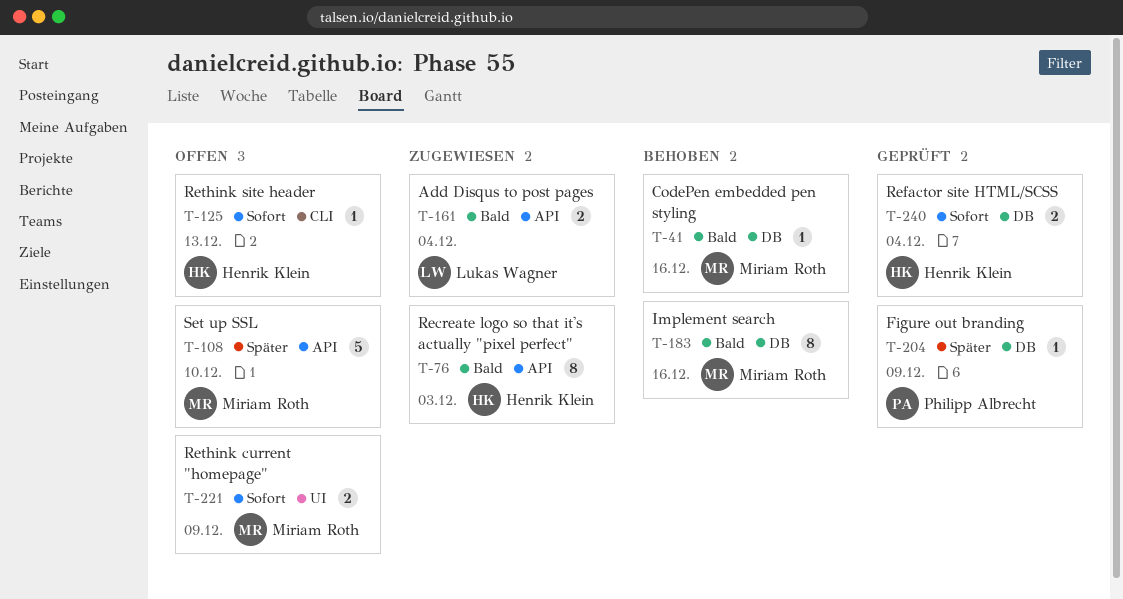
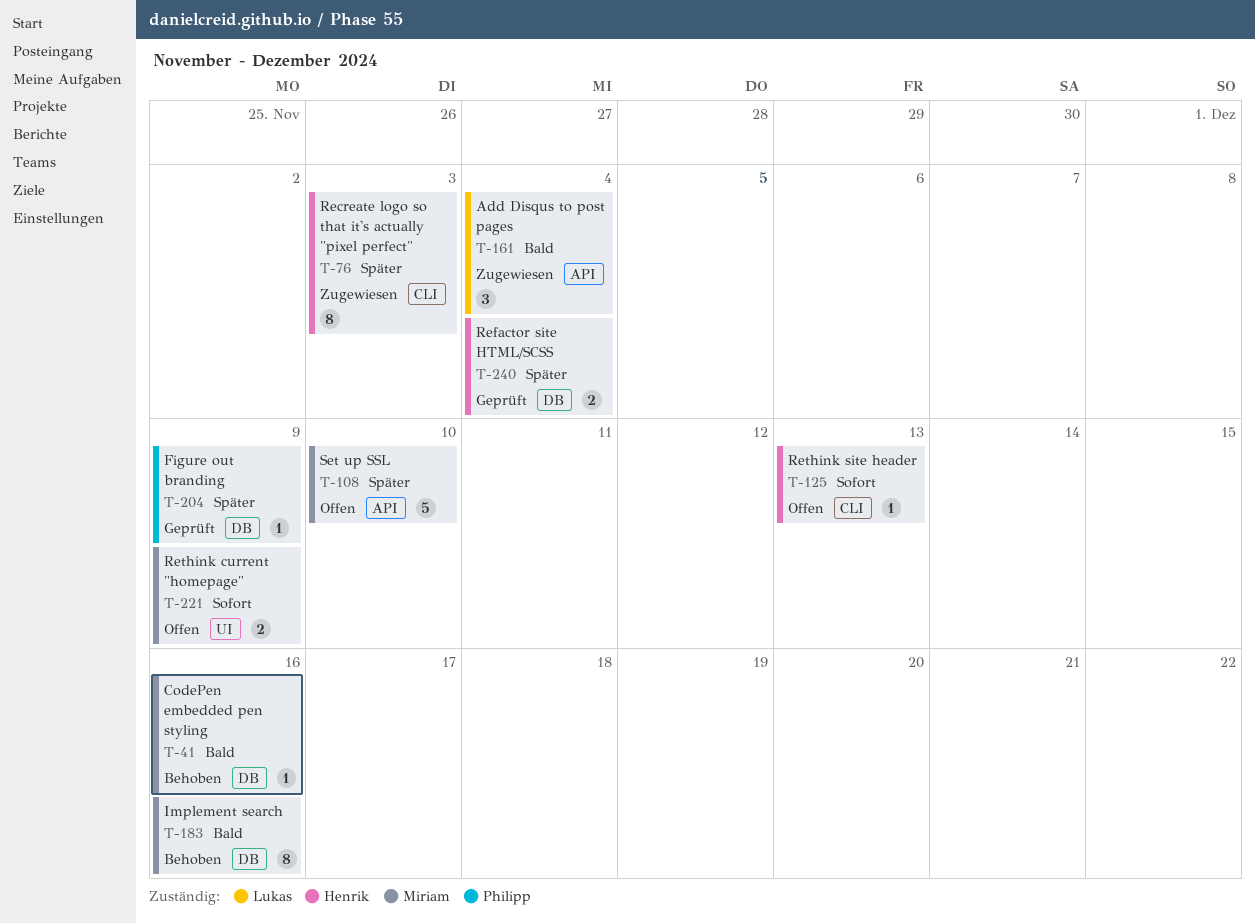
T-76, priority: Bald -> Später
T-76, label: API -> CLI
T-161, estimate: 2 -> 3
T-240, priority: Sofort -> Später

